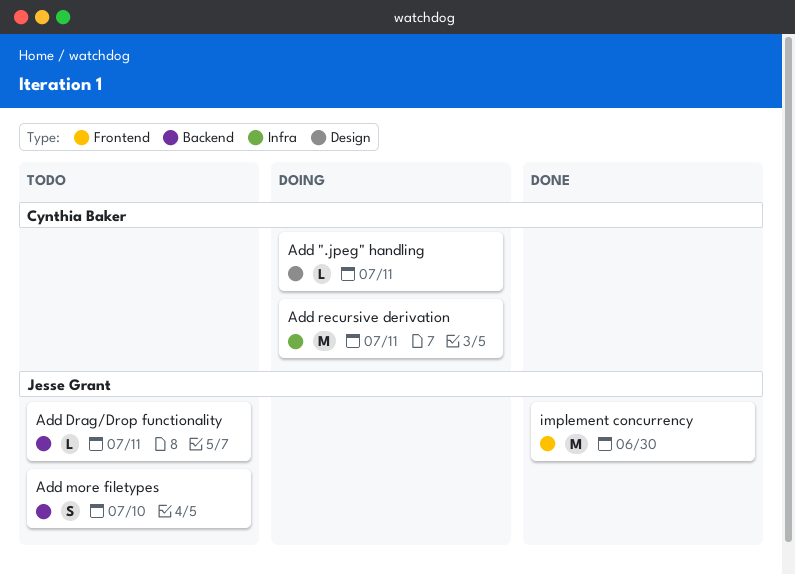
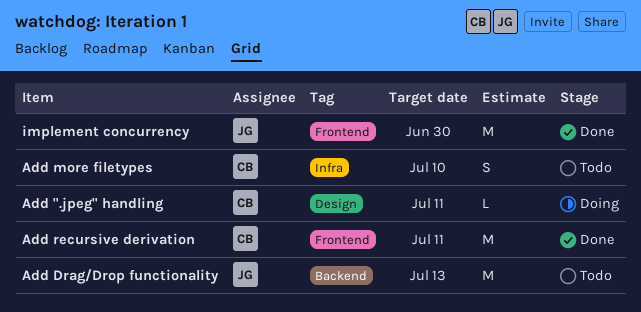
Add Drag/Drop functionality, estimate: L -> M
Add Drag/Drop functionality, due: Jul 11 -> Jul 13
Add more filetypes, owner: Jesse Grant -> Cynthia Baker
Add more filetypes, label: Backend -> Infra
Add recursive derivation, status: Doing -> Done
Add recursive derivation, label: Infra -> Frontend

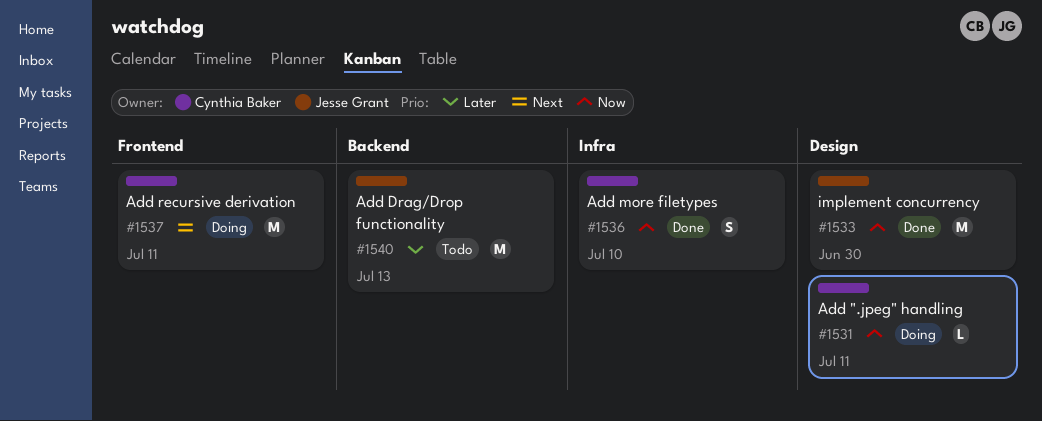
Add more filetypes, status: Todo -> Done
Add recursive derivation, status: Done -> Doing
implement concurrency, label: Frontend -> Design

